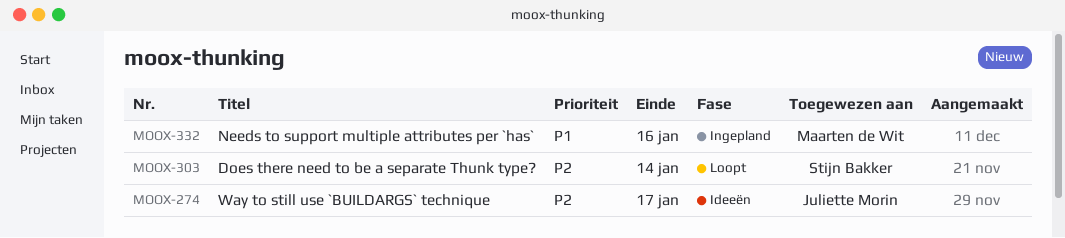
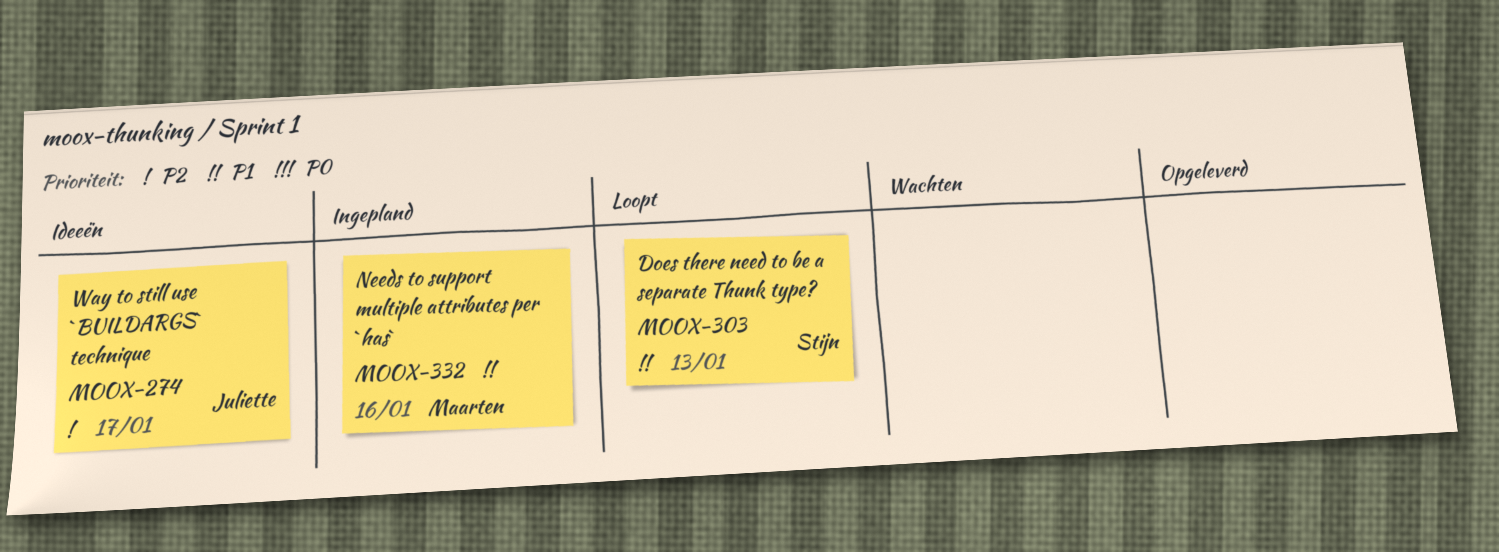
MOOX-303, priority: P2 -> P1
MOOX-303, due: Jan 14 -> Jan 13

